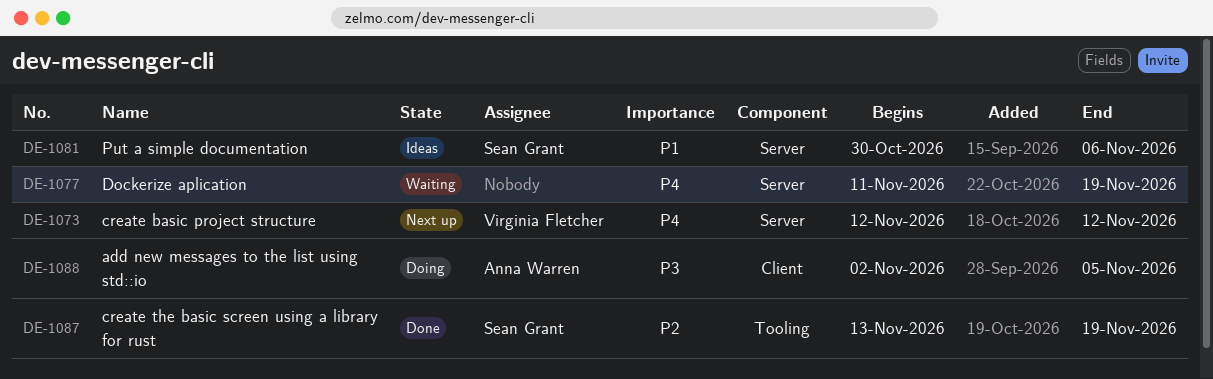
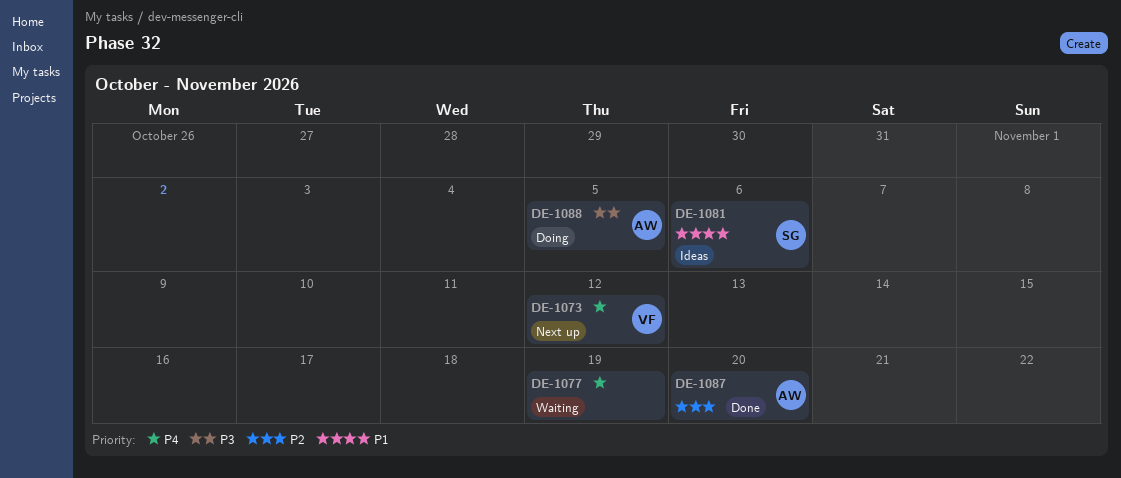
DE-1087, owner: Sean Grant -> Anna Warren
DE-1087, due: Nov 19 -> Nov 20

